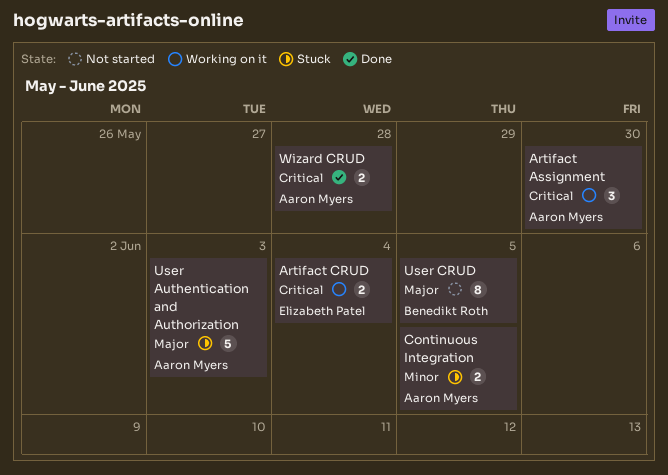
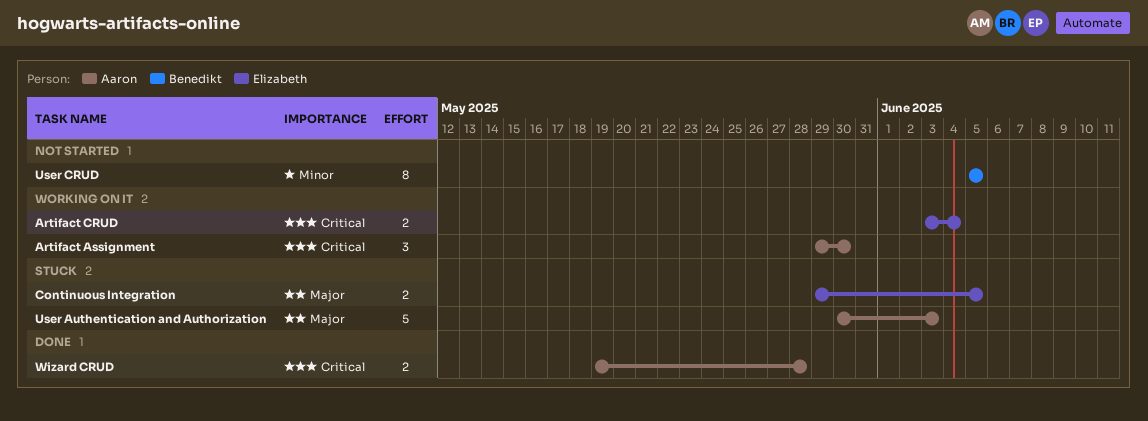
Continuous Integration, owner: Aaron Myers -> Elizabeth Patel
Continuous Integration, priority: Minor -> Major
User CRUD, priority: Major -> Minor

